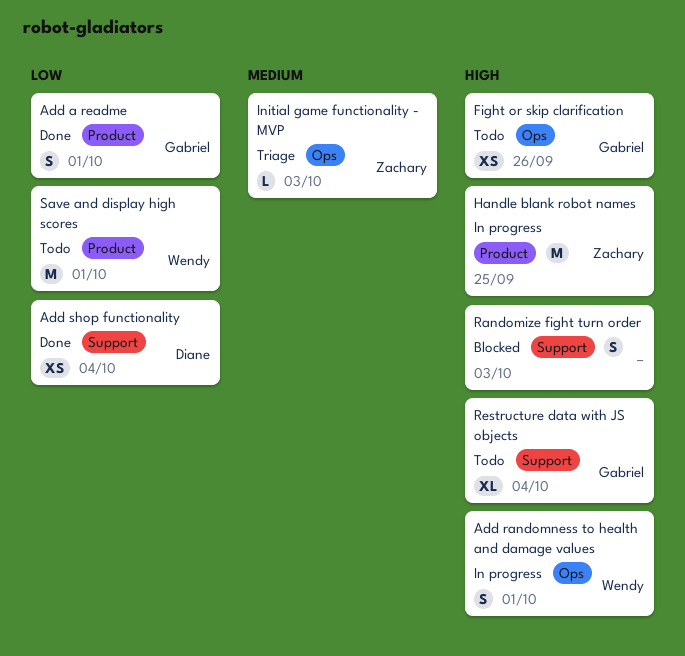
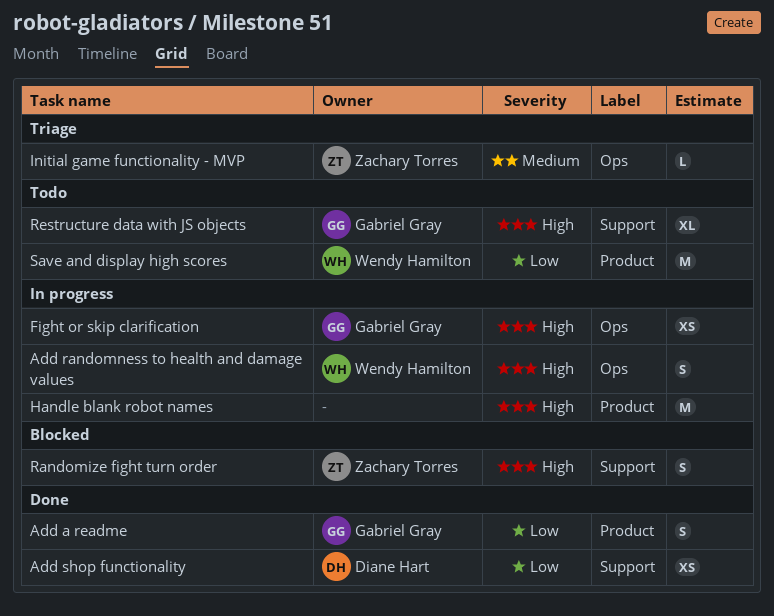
Fight or skip clarification, status: Todo -> In progress
Handle blank robot names, owner: Zachary Torres -> none
Randomize fight turn order, owner: none -> Zachary Torres

